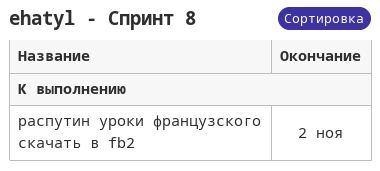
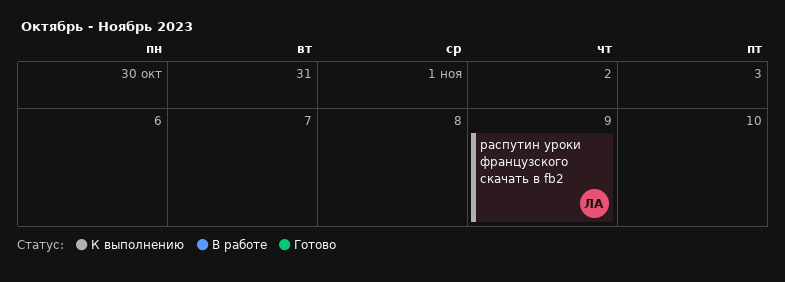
распутин уроки французского скачать в fb2, due: Nov 2 -> Nov 9

